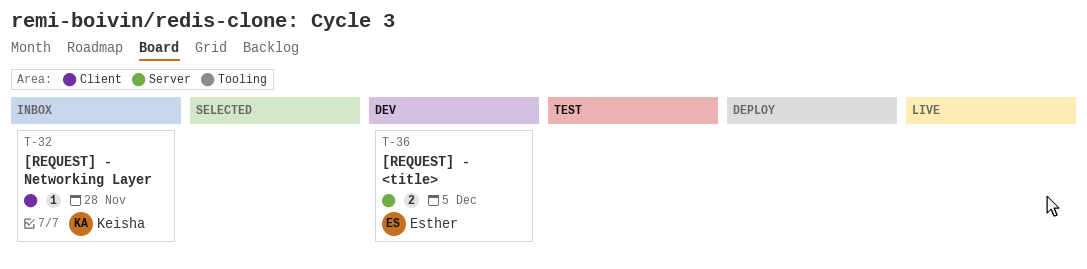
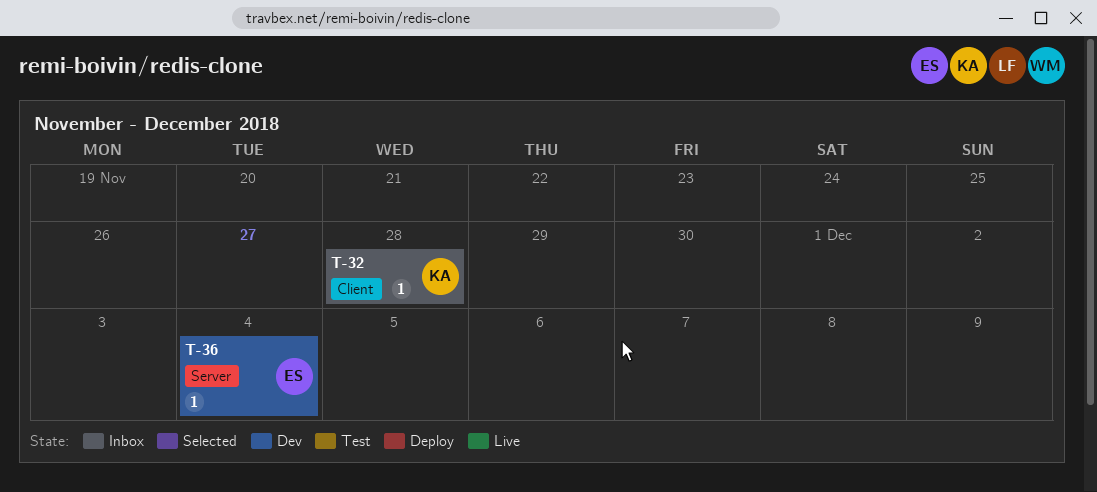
T-36, estimate: 2 -> 1
T-36, due: Dec 5 -> Dec 4

